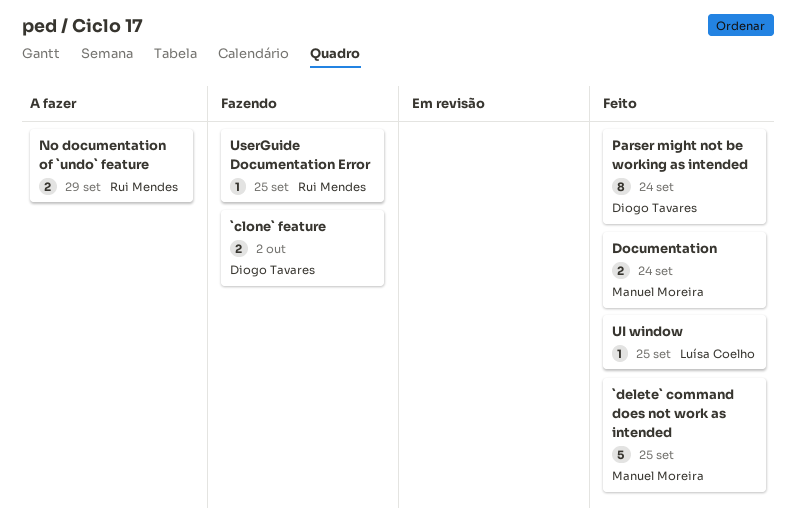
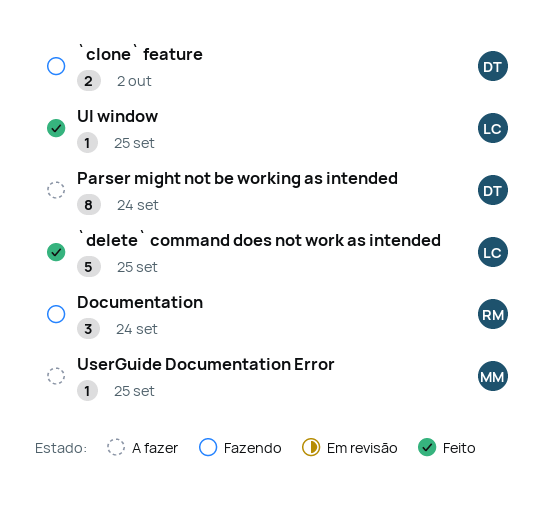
`delete` command does not work as intended, owner: Manuel Moreira -> Luísa Coelho
Documentation, status: Feito -> Fazendo
Documentation, owner: Manuel Moreira -> Rui Mendes
Documentation, estimate: 2 -> 3
No documentation of `undo` feature: present -> none
Parser might not be working as intended, status: Feito -> A fazer
UserGuide Documentation Error, status: Fazendo -> A fazer
UserGuide Documentation Error, owner: Rui Mendes -> Manuel Moreira

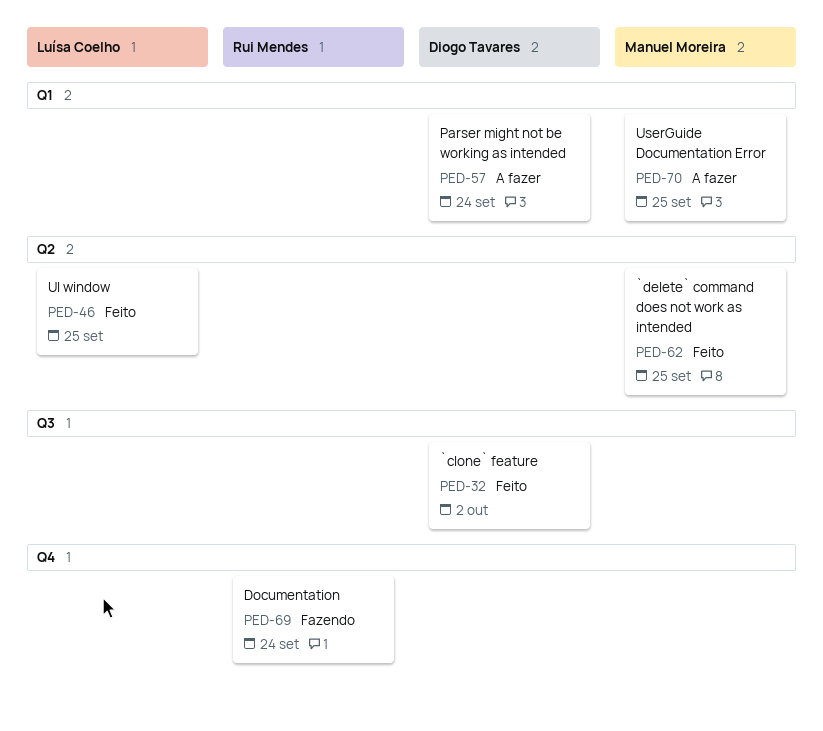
`clone` feature, status: Fazendo -> Feito
`delete` command does not work as intended, owner: Luísa Coelho -> Manuel Moreira

